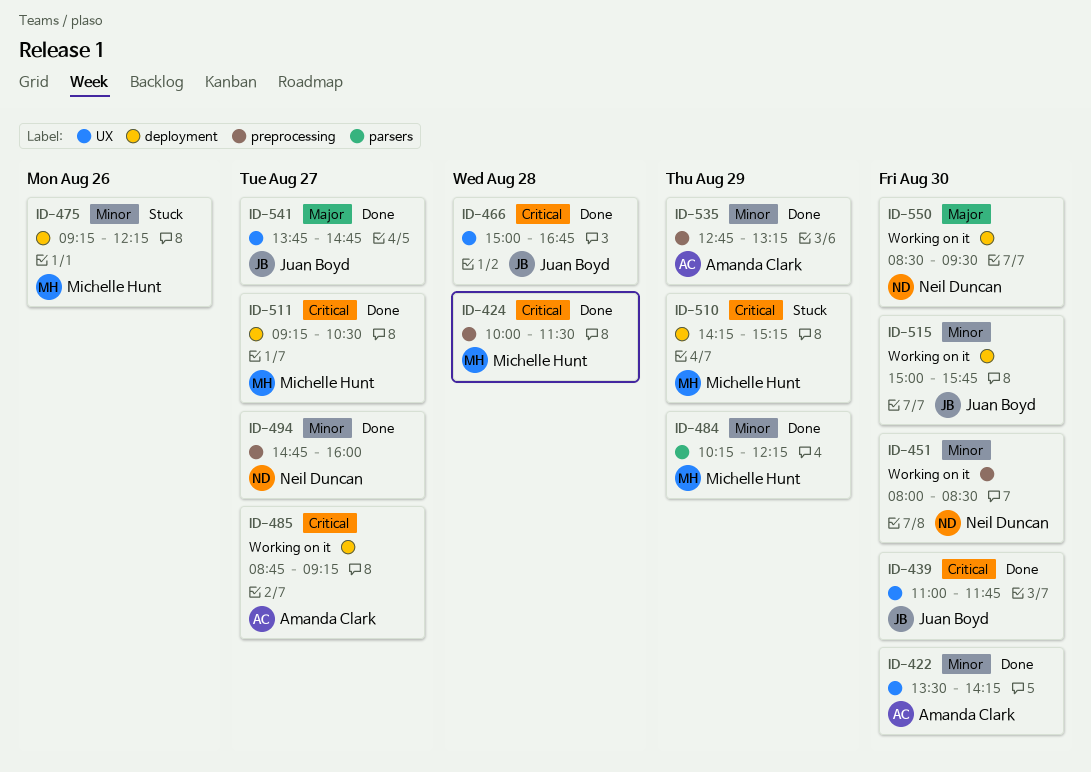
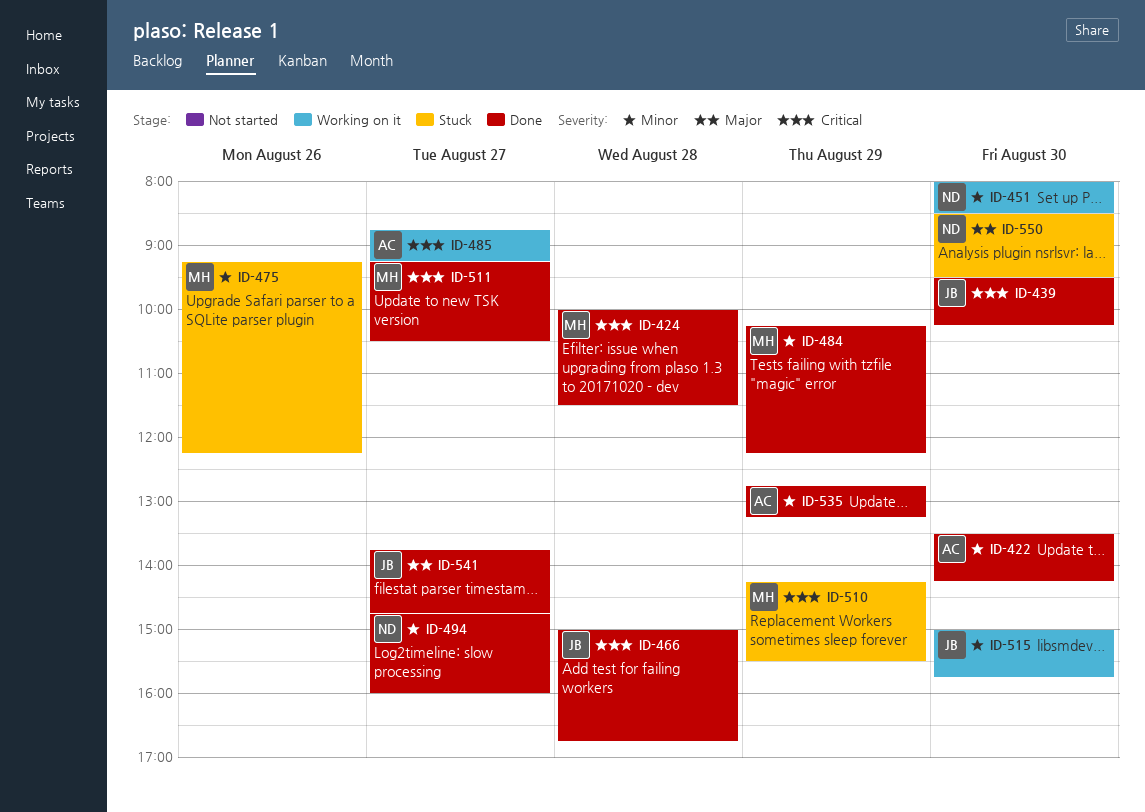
ID-439, begins: 11:00 -> 09:30
ID-439, ends: 11:45 -> 10:15
ID-510, ends: 15:15 -> 15:30
ID-550, status: Working on it -> Stuck

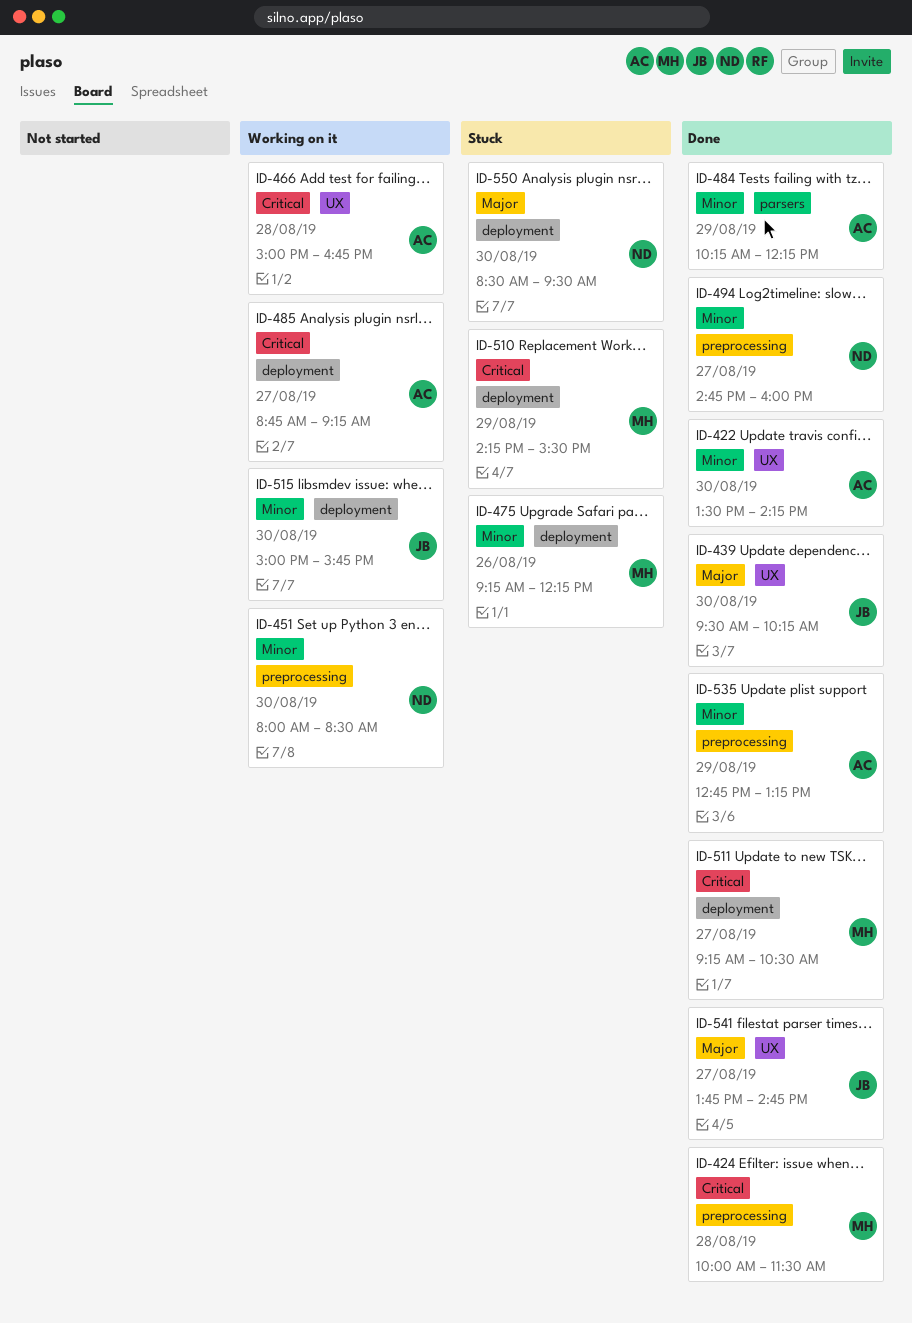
ID-439, priority: Critical -> Major
ID-466, status: Done -> Working on it
ID-466, owner: JB -> AC
ID-484, owner: MH -> AC

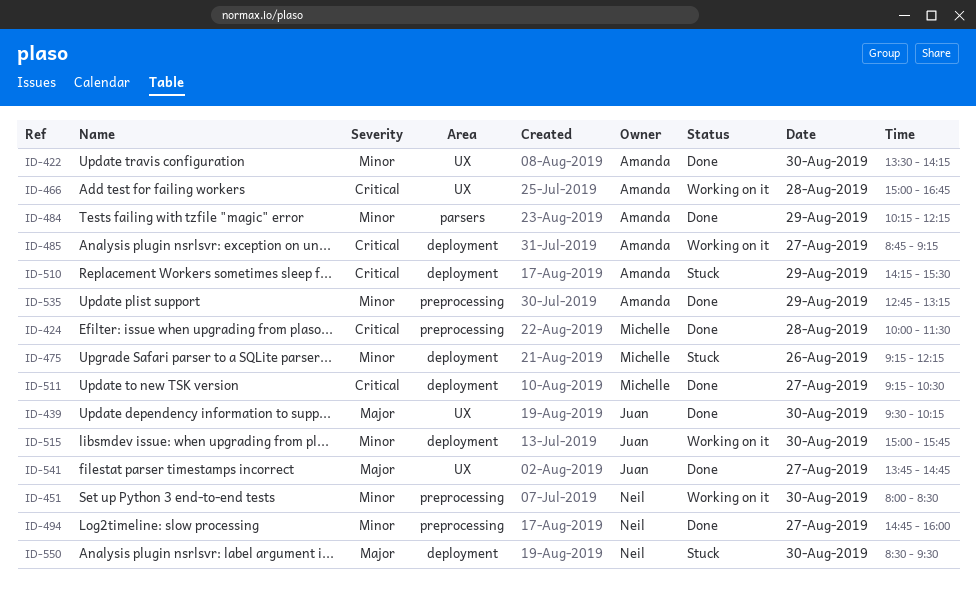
ID-510, owner: Michelle -> Amanda

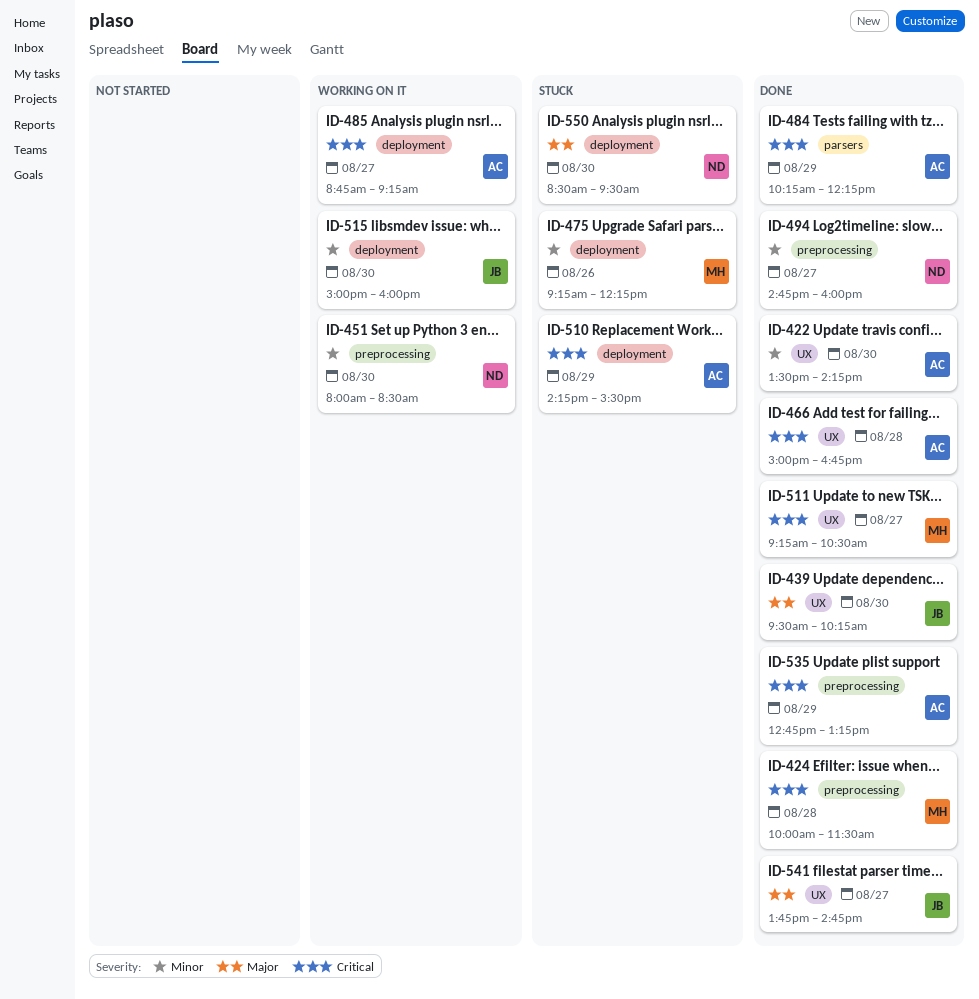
ID-466, status: Working on it -> Done
ID-484, priority: Minor -> Critical
ID-511, label: deployment -> UX
ID-515, ends: 15:45 -> 16:00
ID-535, priority: Minor -> Critical

